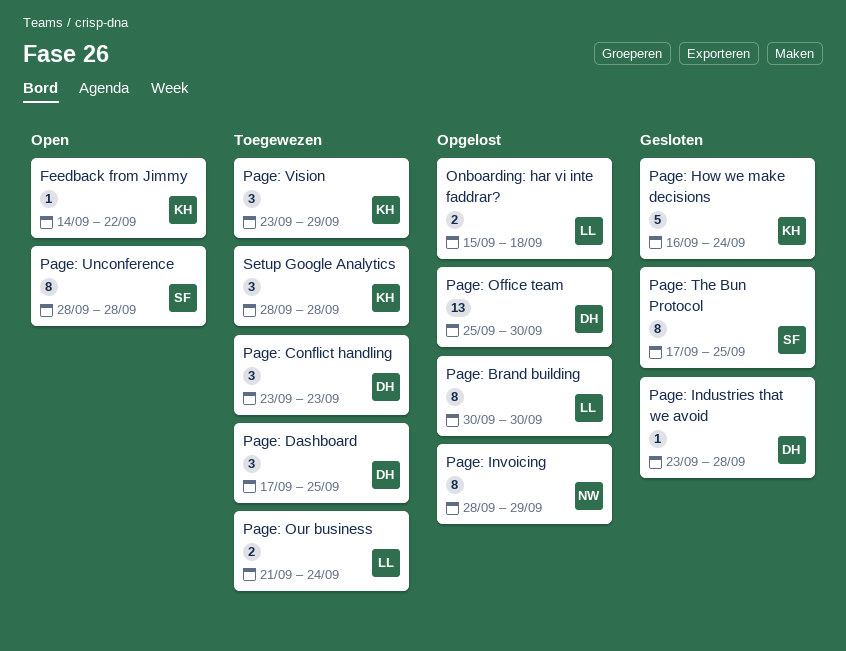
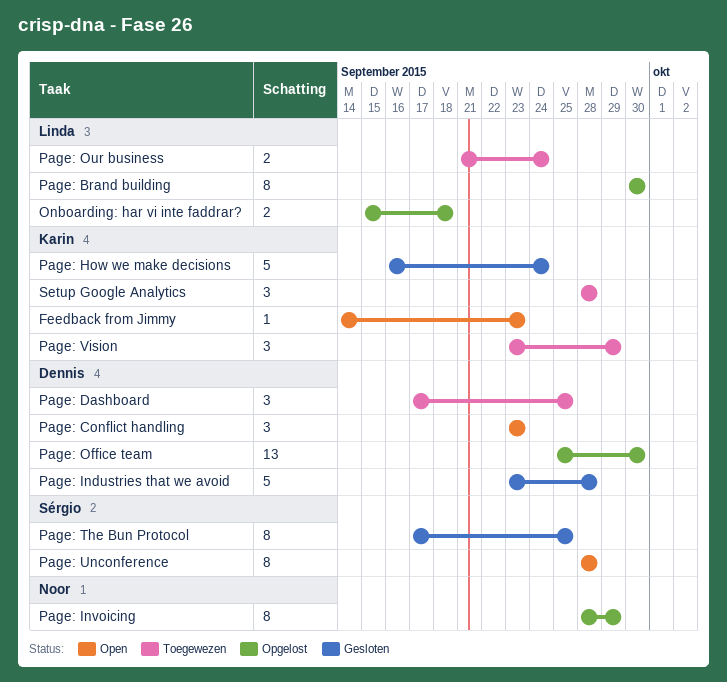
Feedback from Jimmy, due: Sep 22 -> Sep 23
Page: Conflict handling, status: Toegewezen -> Open
Page: Industries that we avoid, estimate: 1 -> 5

